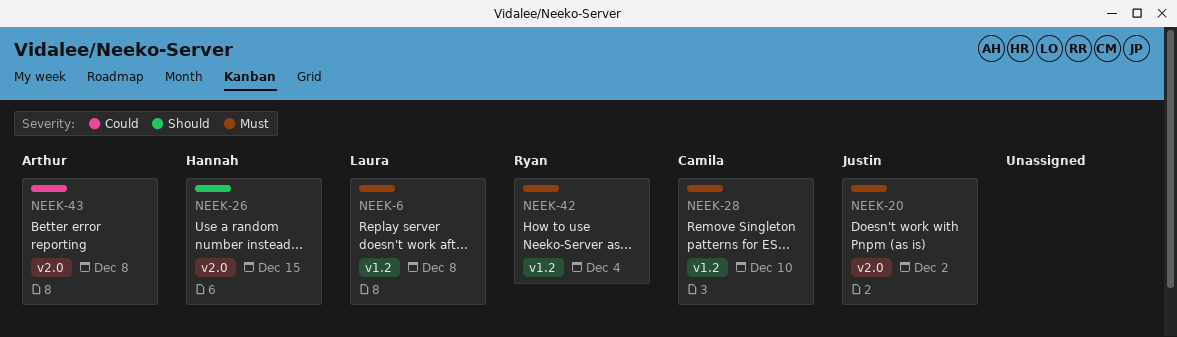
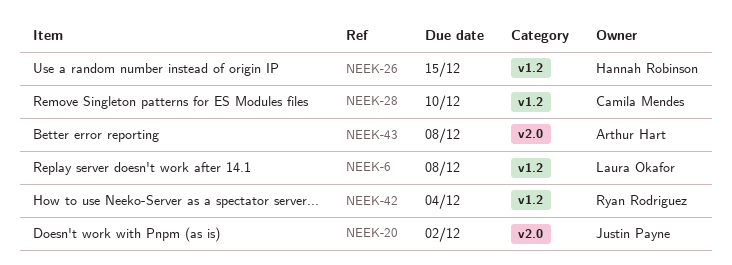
NEEK-26, label: v2.0 -> v1.2

